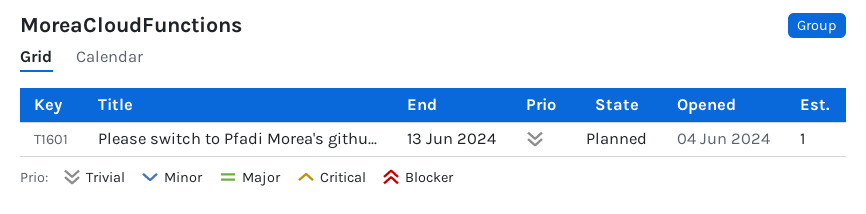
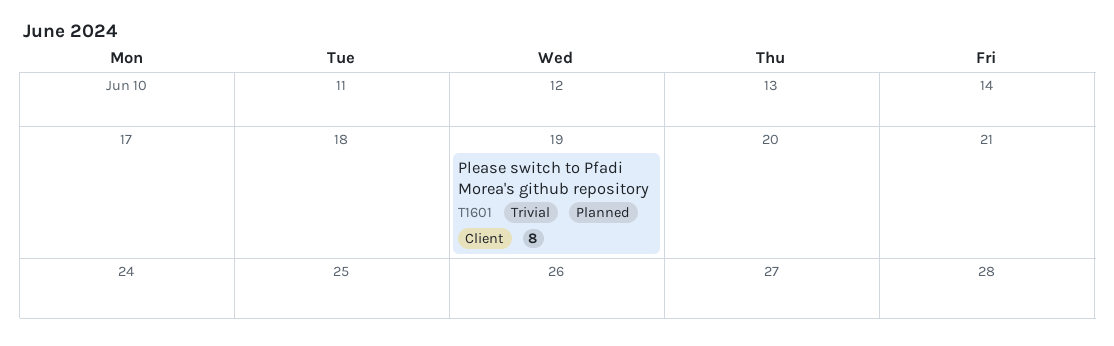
T1601, estimate: 1 -> 8
T1601, due: Jun 13 -> Jun 19

